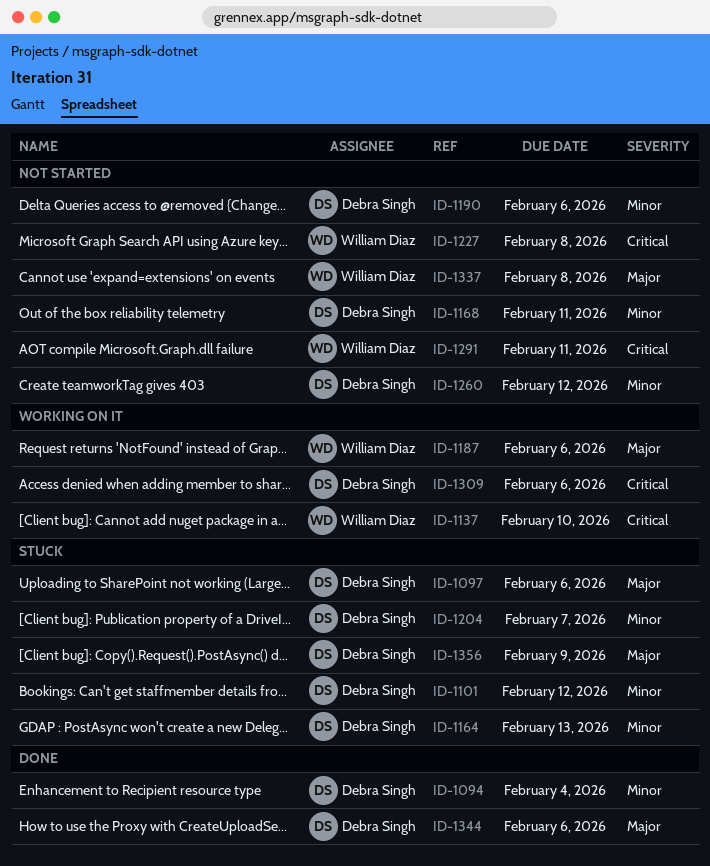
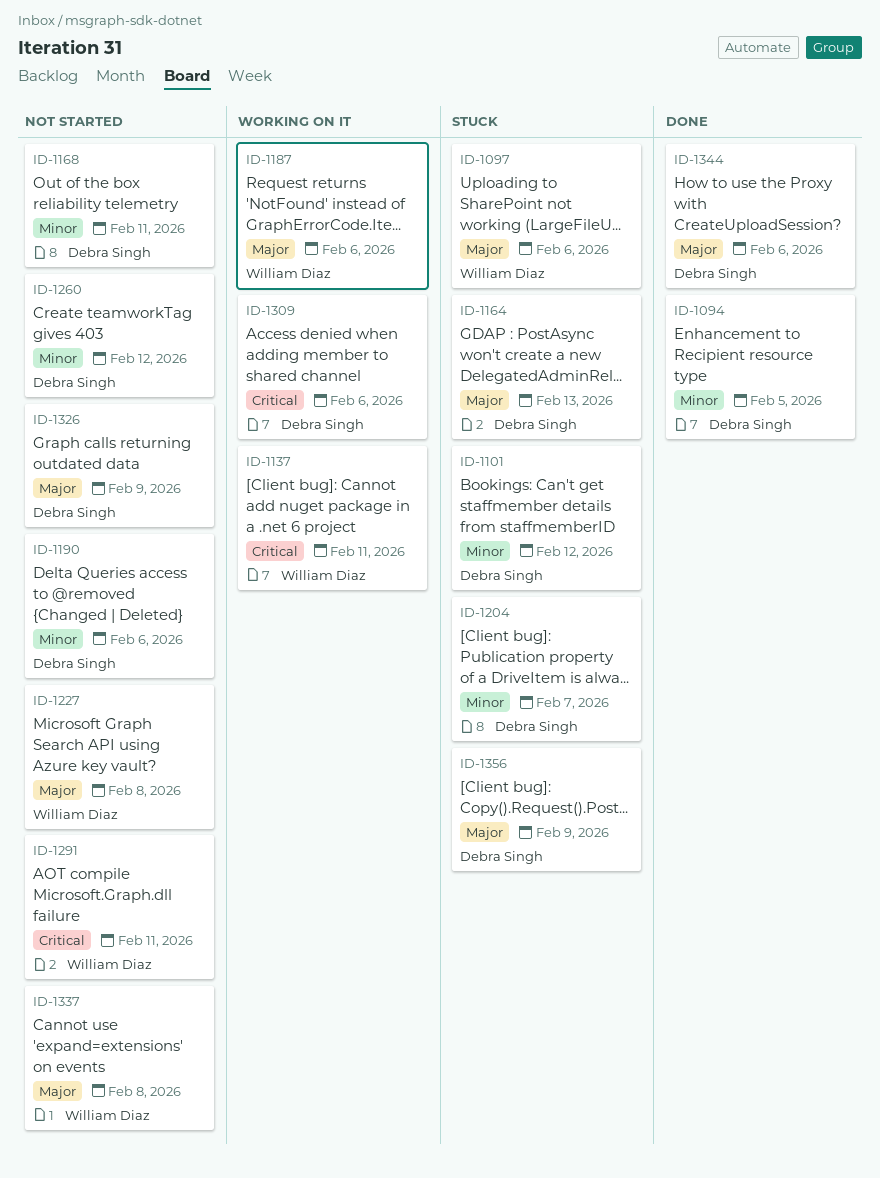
ID-1094, due: Feb 4 -> Feb 5
ID-1097, owner: Debra Singh -> William Diaz
ID-1137, due: Feb 10 -> Feb 11
ID-1164, priority: Minor -> Major
ID-1227, priority: Critical -> Major
ID-1326: none -> present

